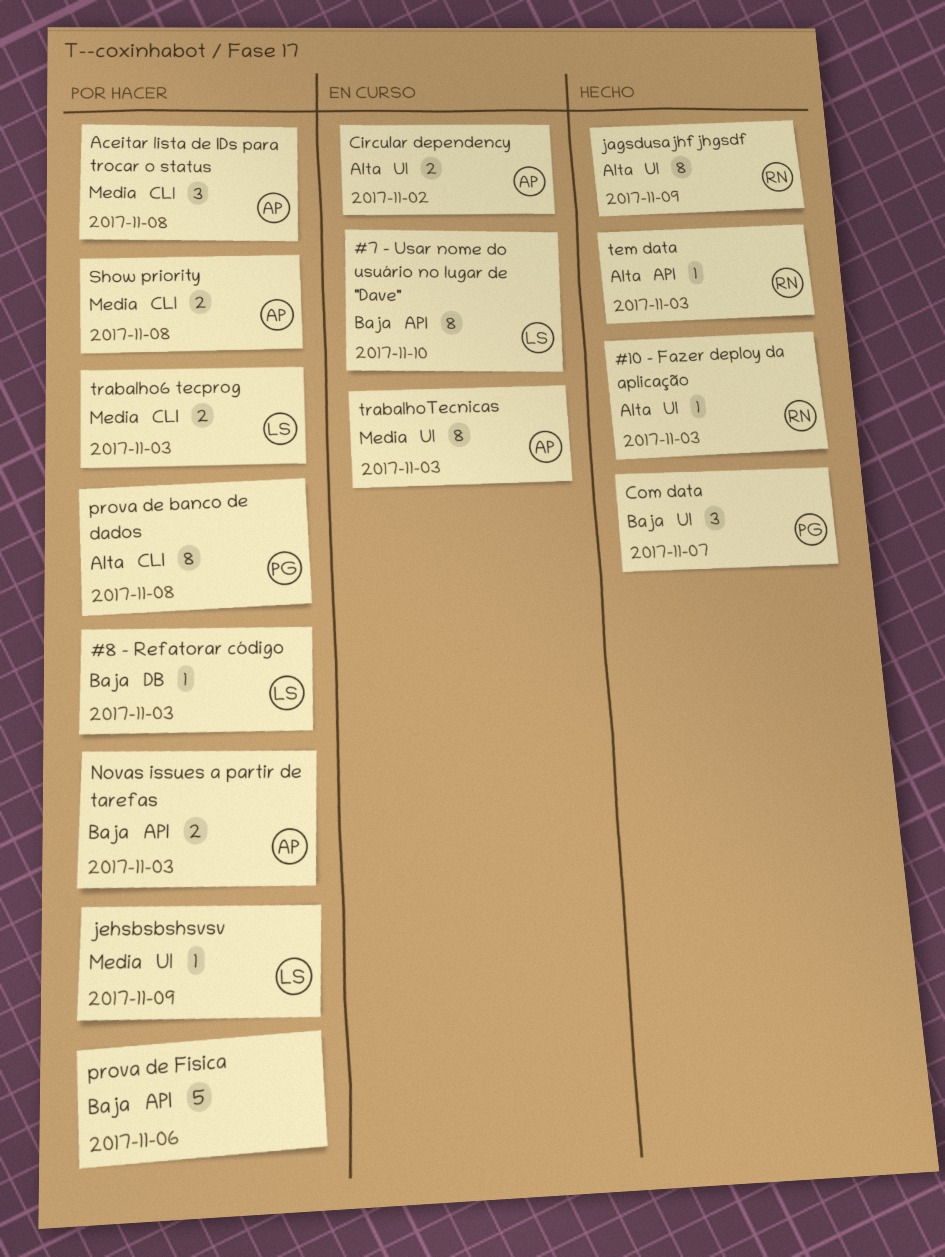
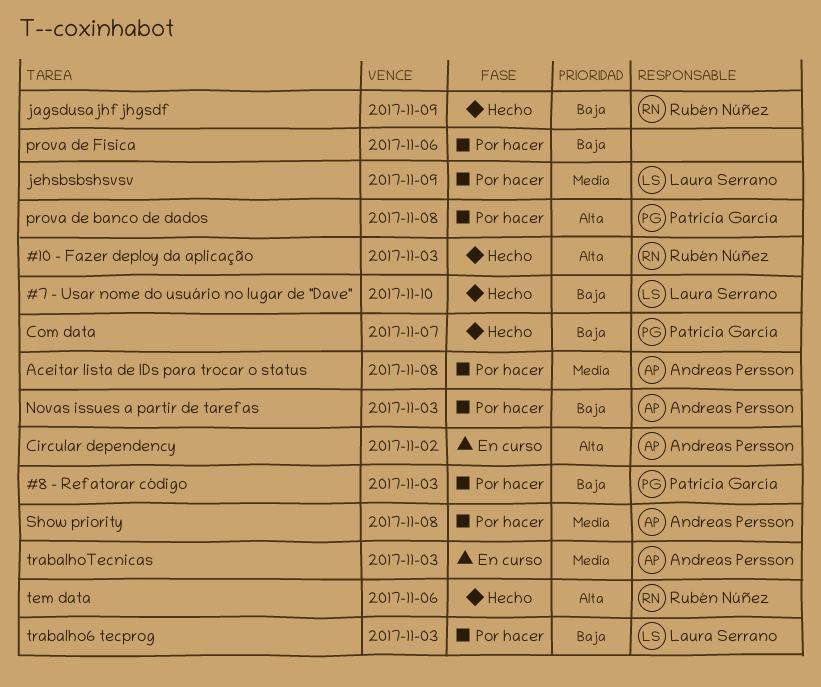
#7 - Usar nome do usuário no lugar de "Dave", status: En curso -> Hecho
#8 - Refatorar código, owner: Laura Serrano -> Patricia García
jagsdusajhfjhgsdf, priority: Alta -> Baja
tem data, due: Nov 3 -> Nov 6
trabalho6 tecprog, priority: Media -> Baja

